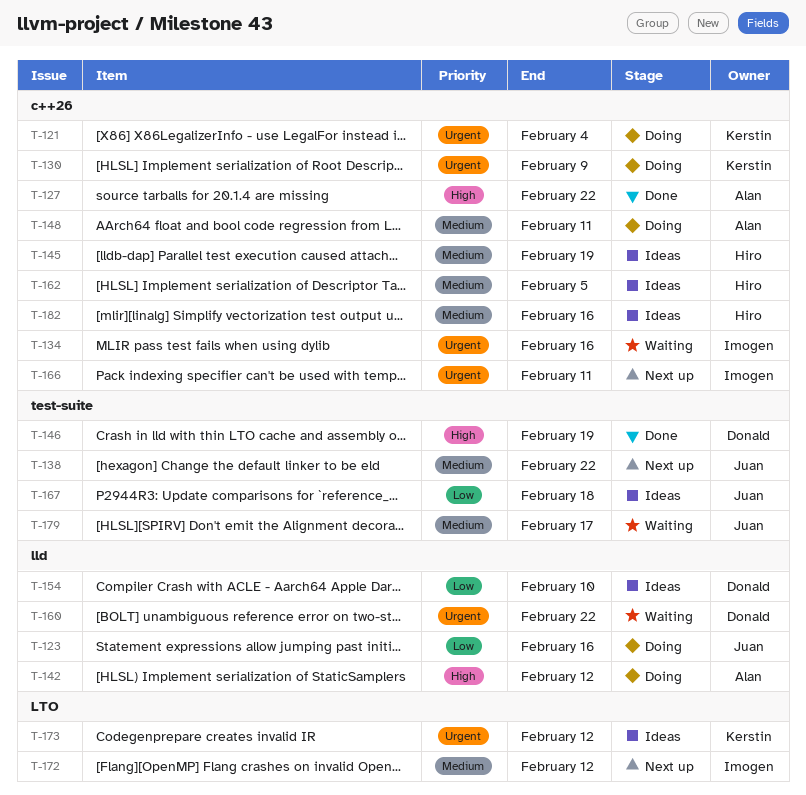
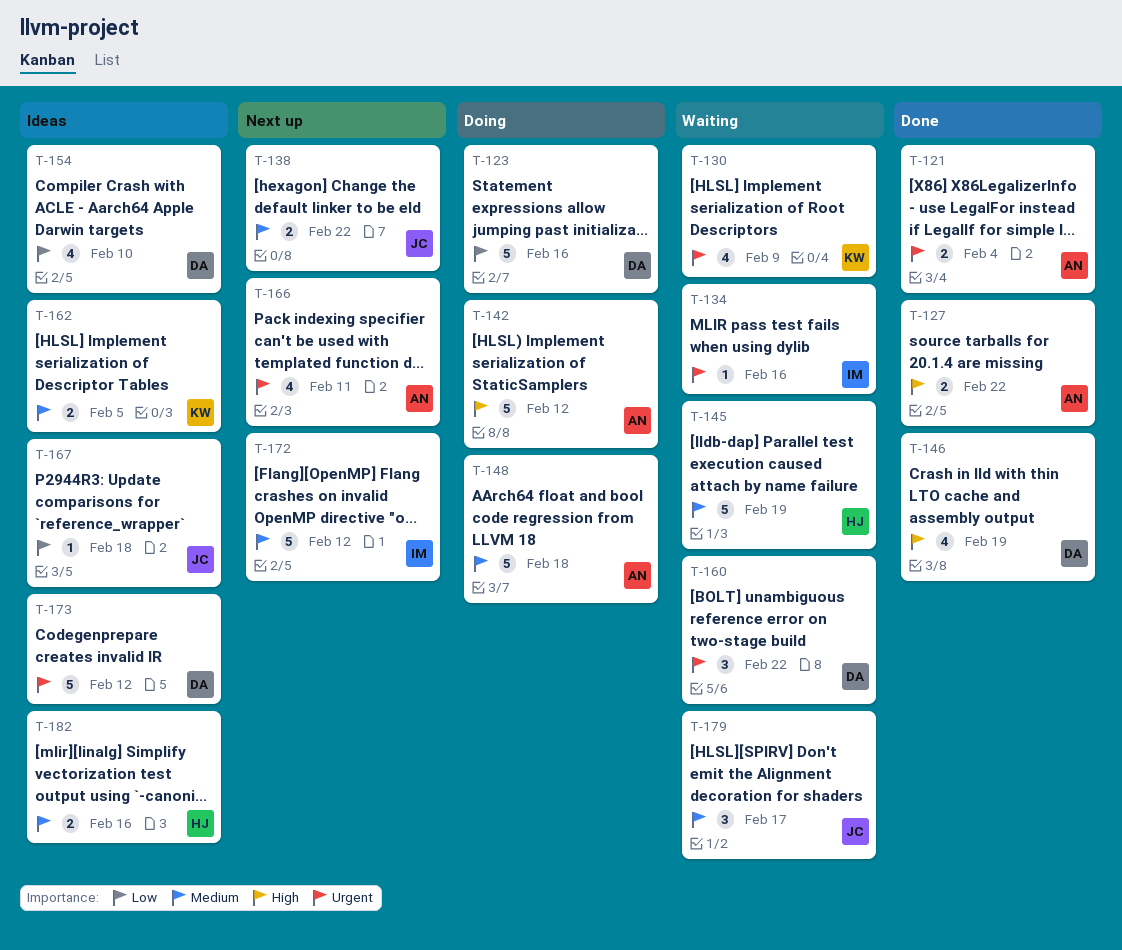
T-121, status: Doing -> Done
T-121, owner: Kerstin -> Alan
T-123, owner: Juan -> Donald
T-130, status: Doing -> Waiting
T-145, status: Ideas -> Waiting
T-148, due: Feb 11 -> Feb 18
T-162, owner: Hiro -> Kerstin
T-166, owner: Imogen -> Alan
T-173, owner: Kerstin -> Donald

